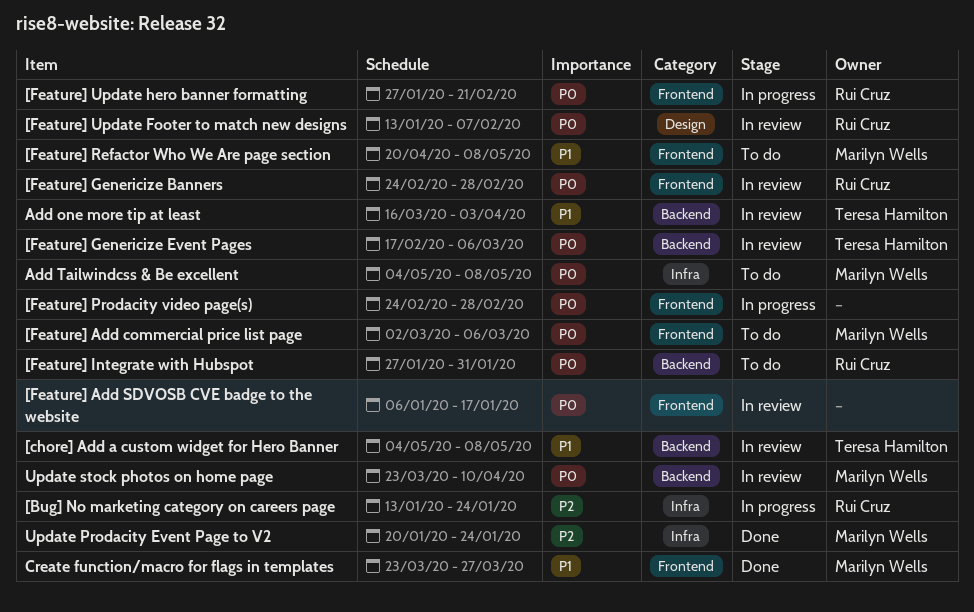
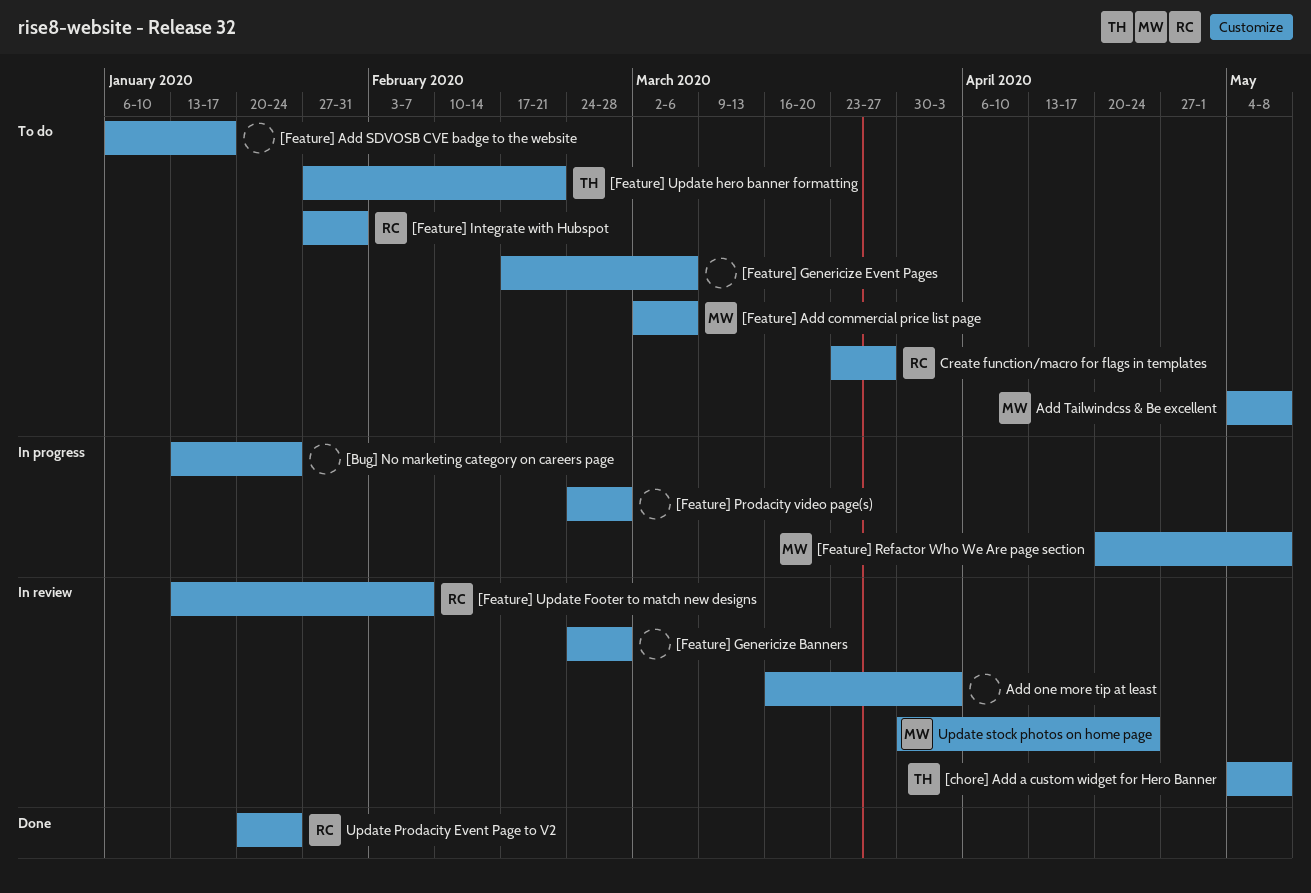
[Bug] No marketing category on careers page, owner: Rui Cruz -> none
[Feature] Add SDVOSB CVE badge to the website, status: In review -> To do
[Feature] Genericize Banners, owner: Rui Cruz -> none
[Feature] Genericize Event Pages, status: In review -> To do
[Feature] Genericize Event Pages, owner: Teresa Hamilton -> none
[Feature] Refactor Who We Are page section, status: To do -> In progress
[Feature] Update hero banner formatting, status: In progress -> To do
[Feature] Update hero banner formatting, owner: Rui Cruz -> Teresa Hamilton
Add one more tip at least, owner: Teresa Hamilton -> none
Create function/macro for flags in templates, status: Done -> To do
Create function/macro for flags in templates, owner: Marilyn Wells -> Rui Cruz
Update Prodacity Event Page to V2, owner: Marilyn Wells -> Rui Cruz
Update stock photos on home page, start: Mar 23 -> Mar 30
Update stock photos on home page, due: Apr 10 -> Apr 24

